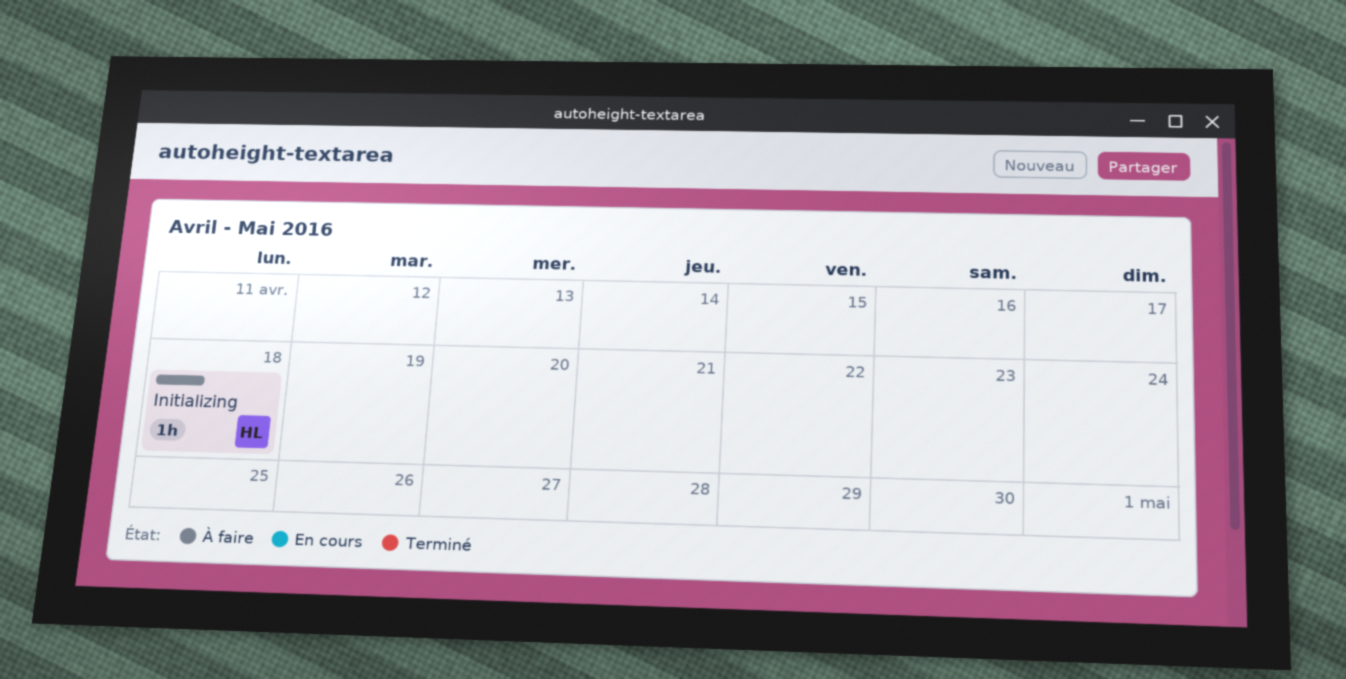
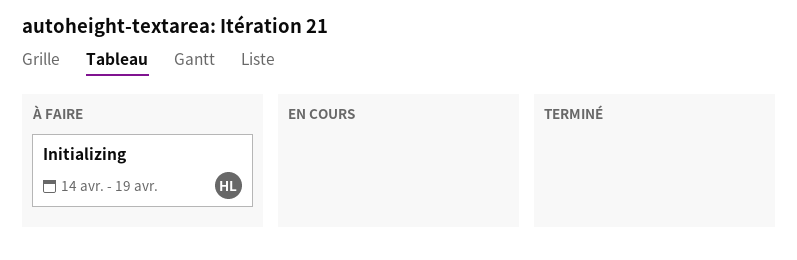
Initializing, due: Apr 18 -> Apr 19

